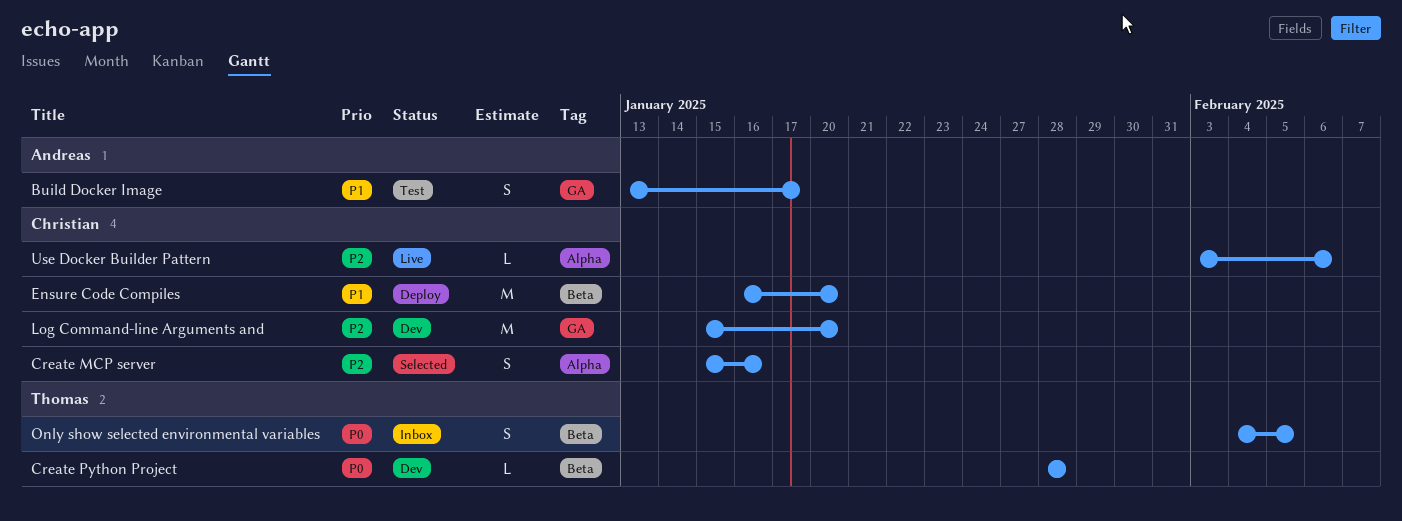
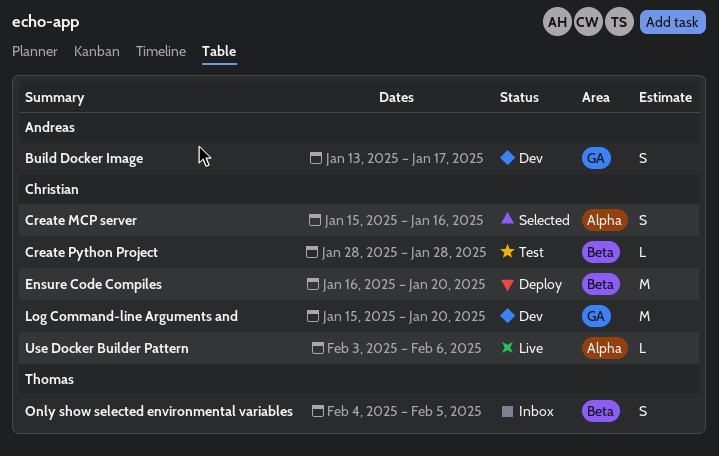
Build Docker Image, status: Test -> Dev
Create Python Project, status: Dev -> Test
Create Python Project, owner: Thomas -> Christian

